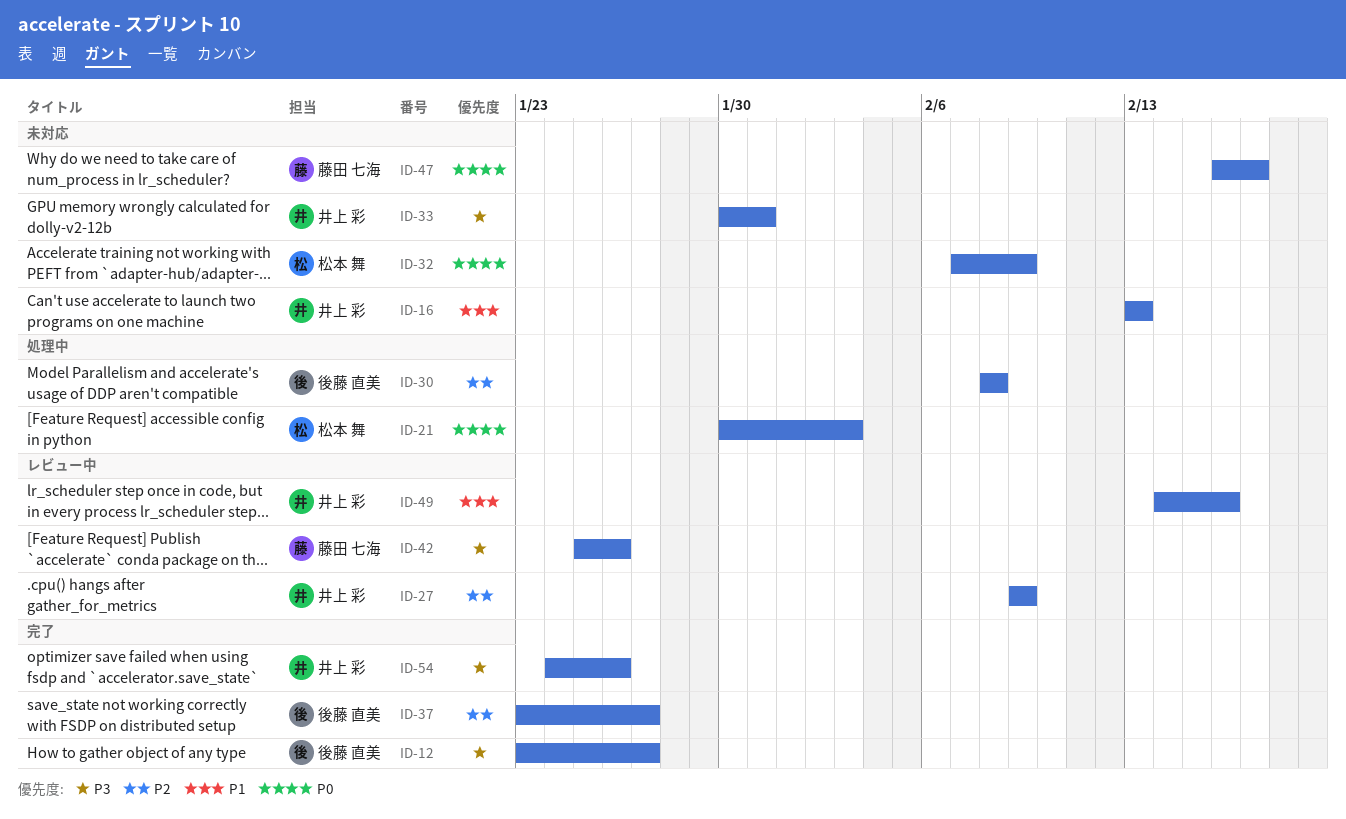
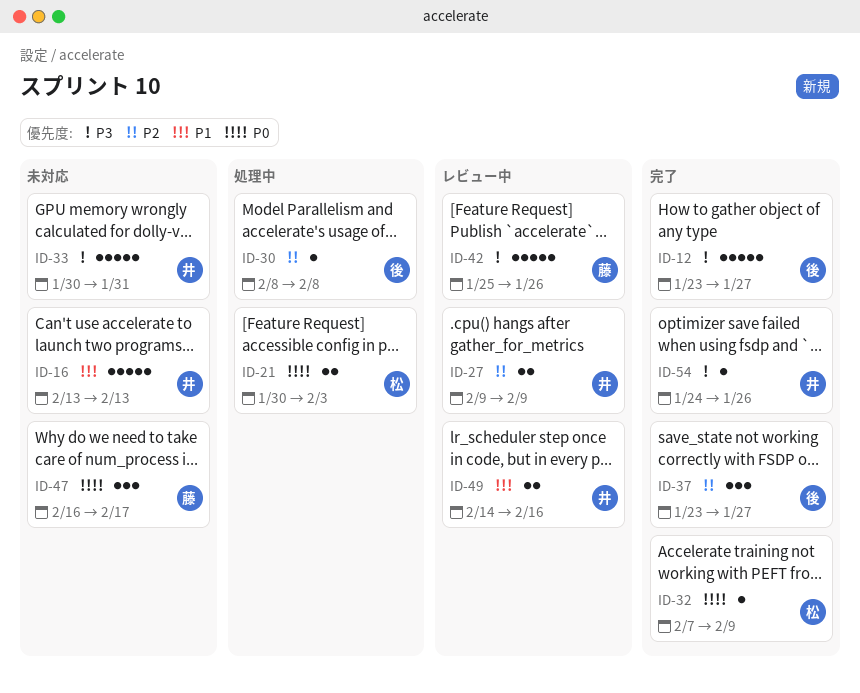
ID-32, status: 未対応 -> 完了

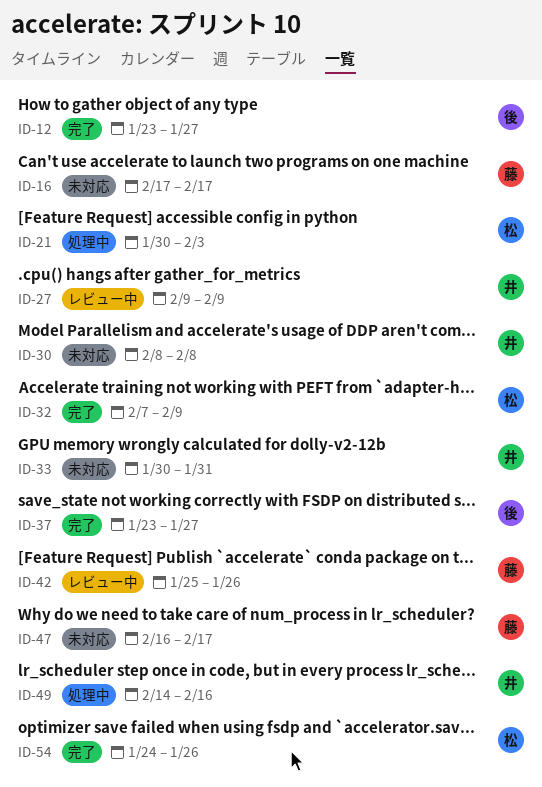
ID-16, owner: 井 -> 藤
ID-16, start: Feb 13 -> Feb 17
ID-16, due: Feb 13 -> Feb 17
ID-30, status: 処理中 -> 未対応
ID-30, owner: 後 -> 井
ID-49, status: レビュー中 -> 処理中
ID-54, owner: 井 -> 松

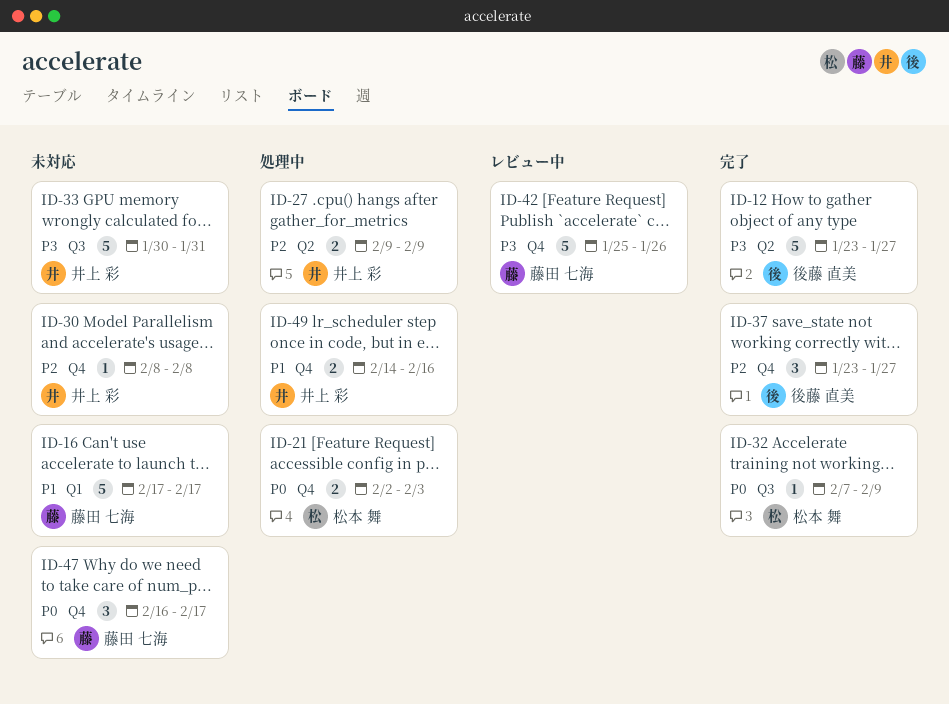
ID-21, start: Jan 30 -> Feb 2
ID-27, status: レビュー中 -> 処理中
ID-54: present -> none

